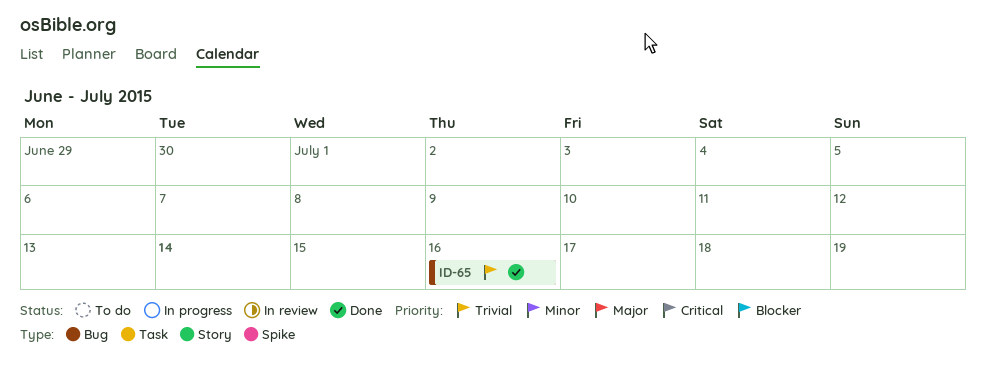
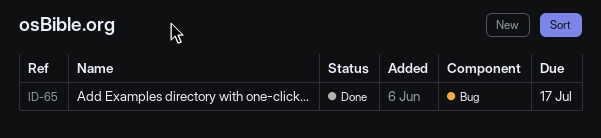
ID-65, due: Jul 16 -> Jul 17

